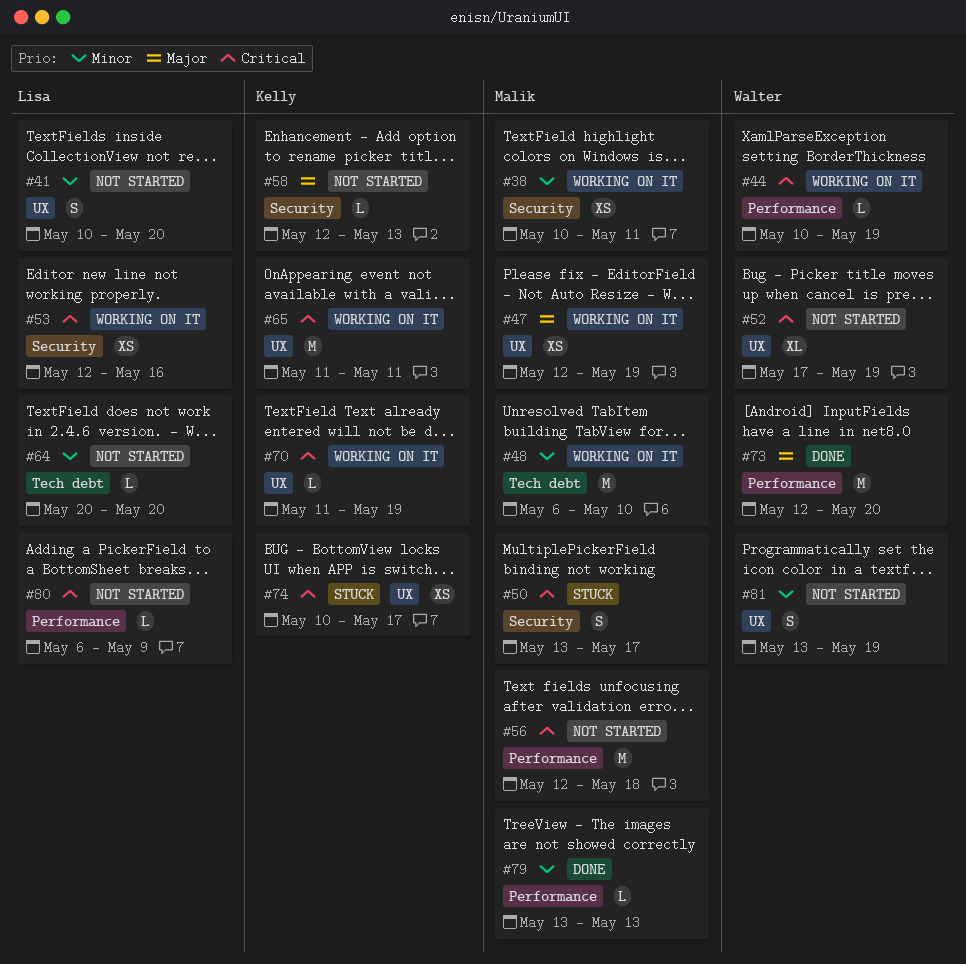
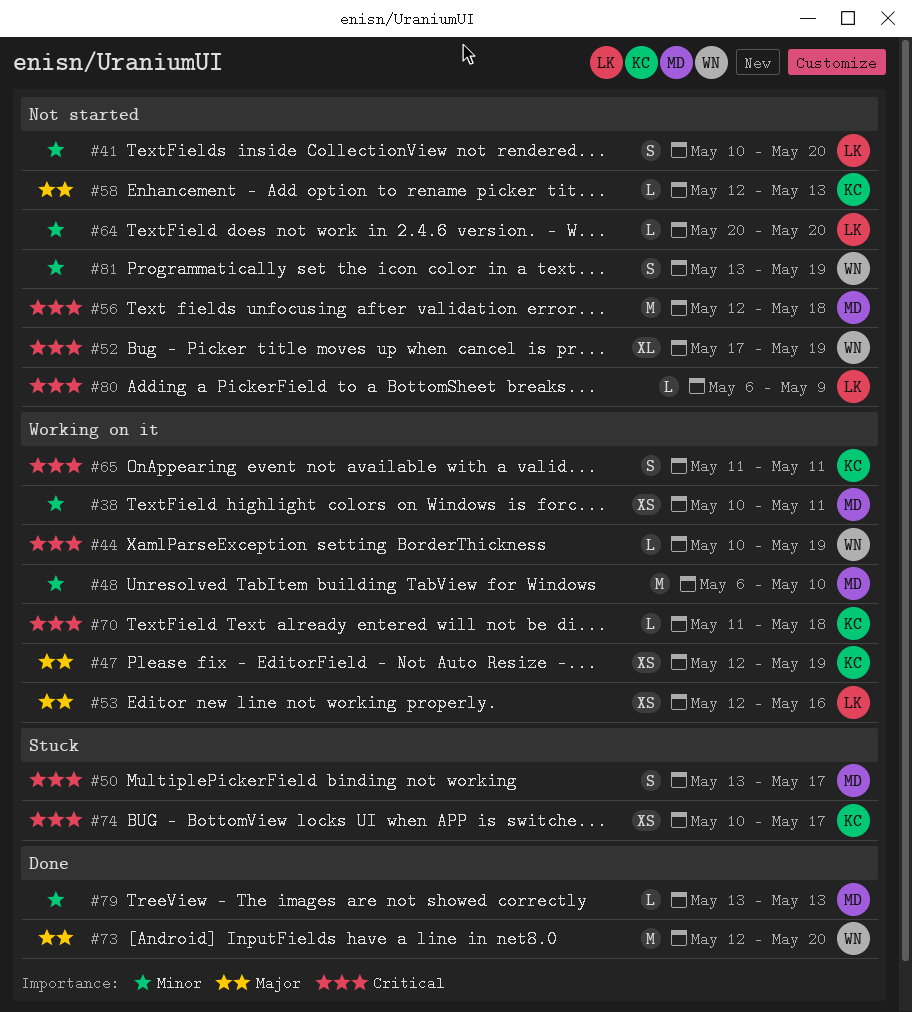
#47, owner: Malik -> Kelly
#53, priority: Critical -> Major
#65, estimate: M -> S
#70, due: May 19 -> May 18

